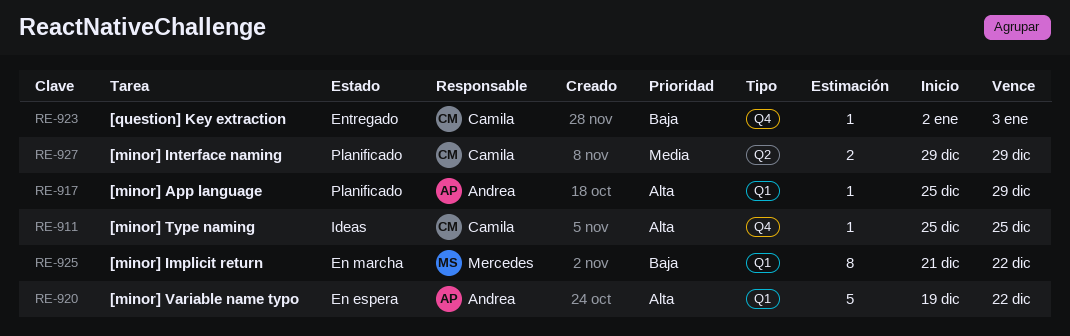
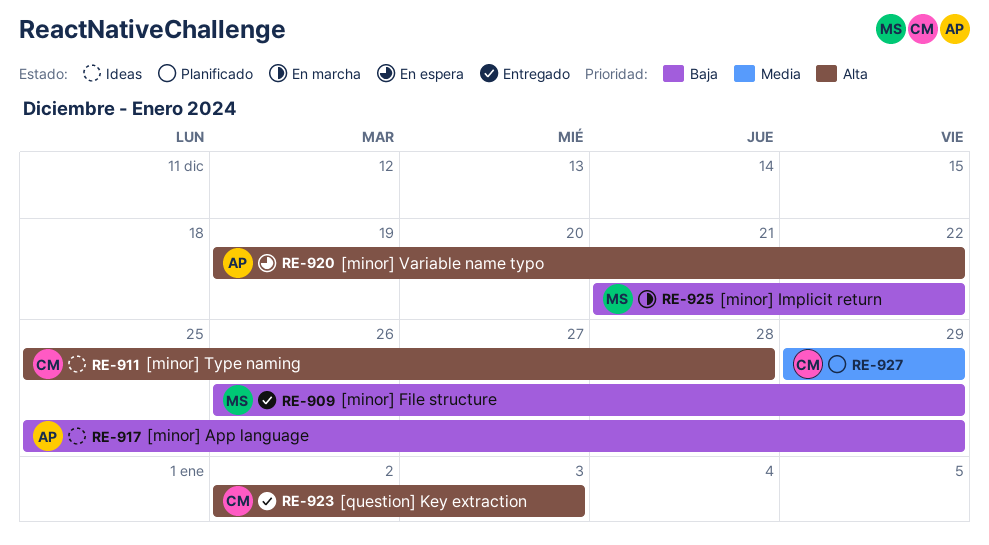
RE-909: none -> present
RE-911, due: Dec 25 -> Dec 28
RE-917, status: Planificado -> Ideas
RE-917, priority: Alta -> Baja
RE-923, priority: Baja -> Alta

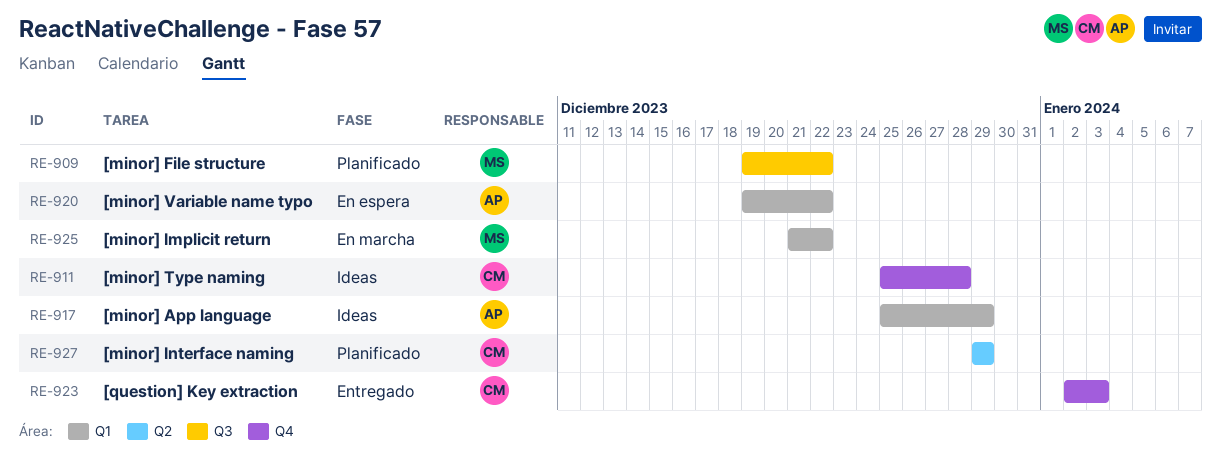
RE-909, status: Entregado -> Planificado
RE-909, start: Dec 26 -> Dec 19
RE-909, due: Dec 29 -> Dec 22

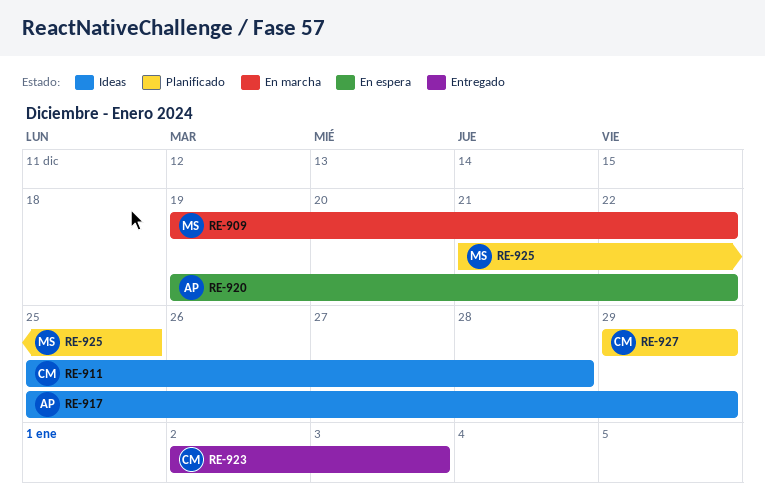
RE-909, status: Planificado -> En marcha
RE-925, status: En marcha -> Planificado
RE-925, due: Dec 22 -> Dec 25

